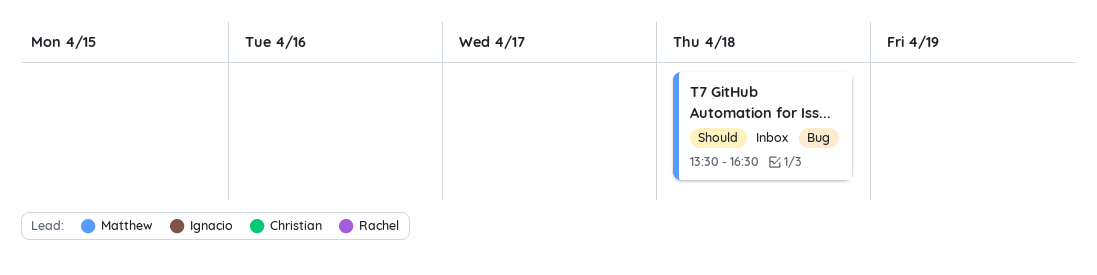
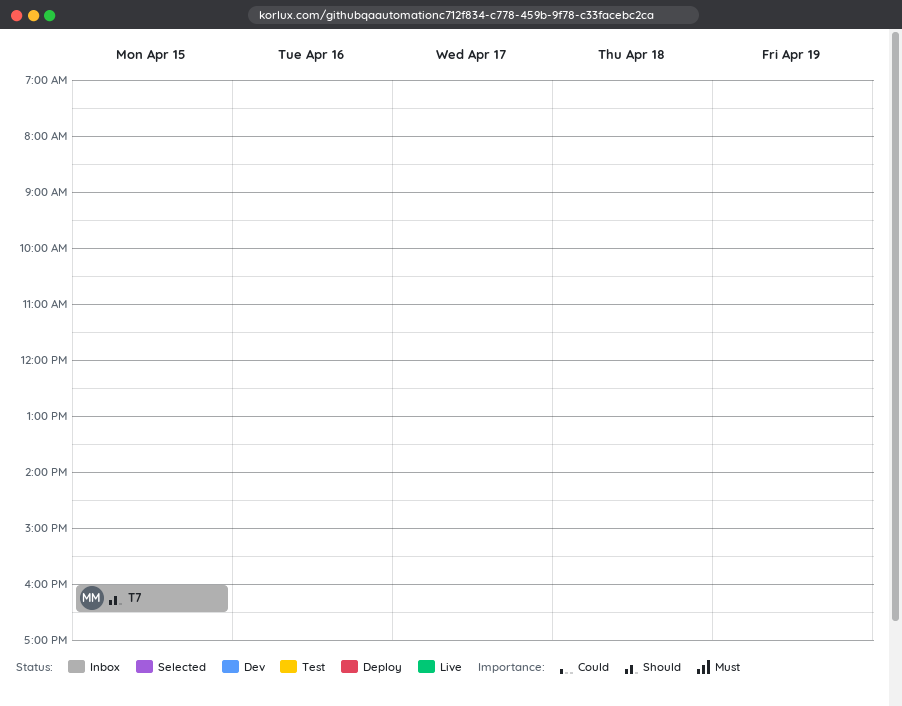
T7, day: Apr 18 -> Apr 15
T7, begins: 13:30 -> 16:00

